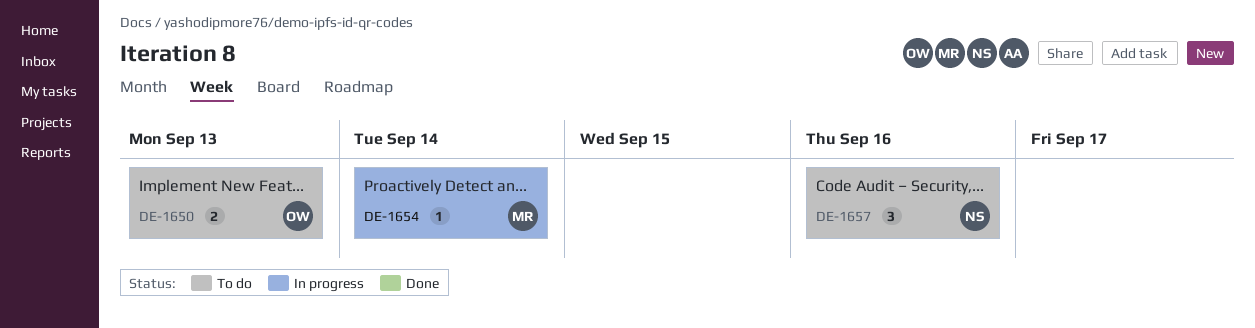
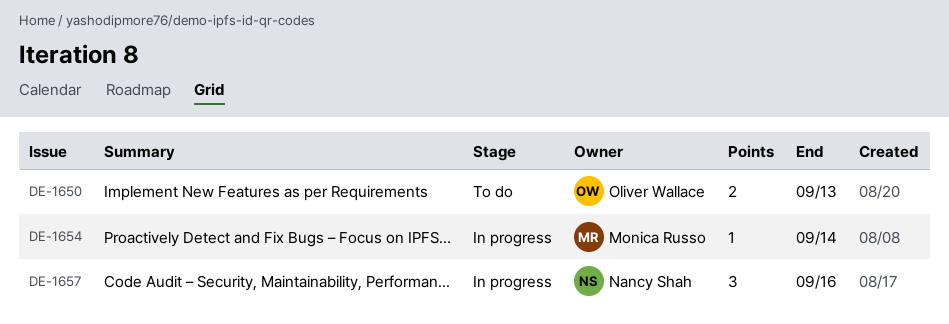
DE-1657, status: To do -> In progress

